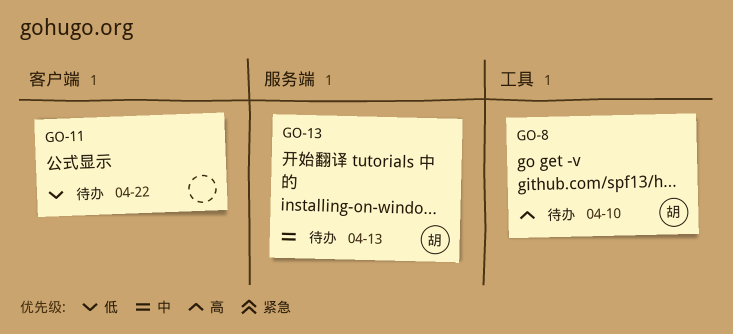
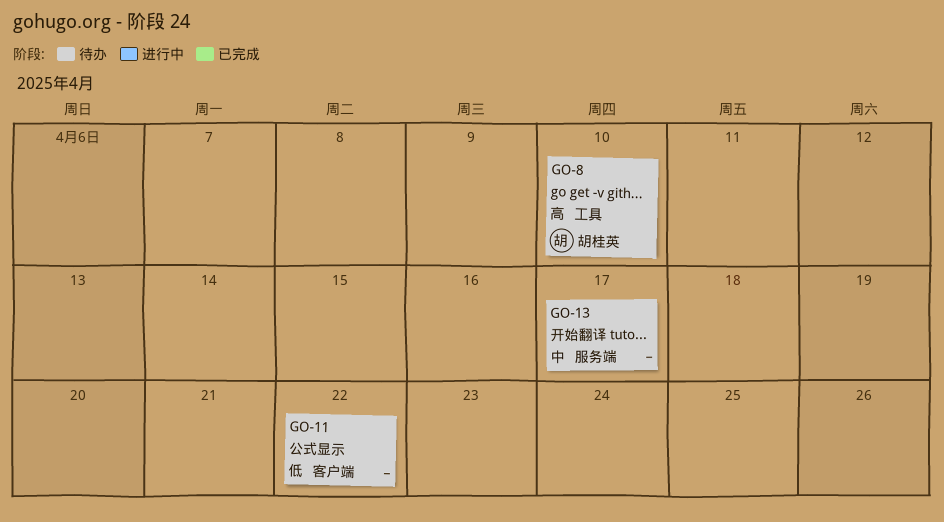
GO-13, owner: 胡桂英 -> none
GO-13, due: Apr 13 -> Apr 17

